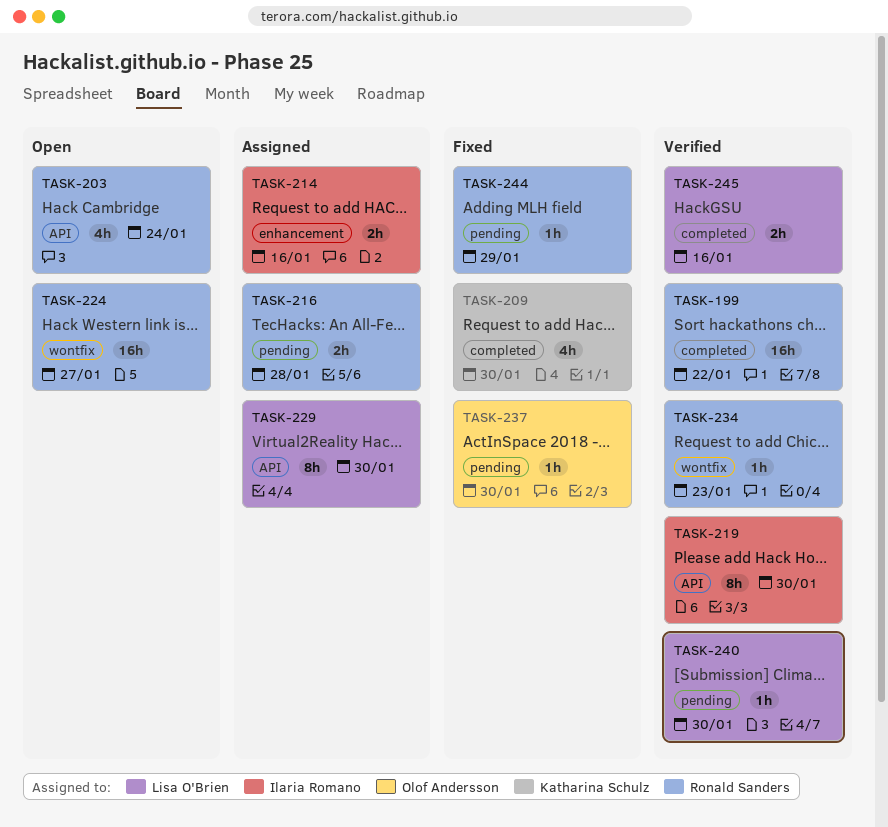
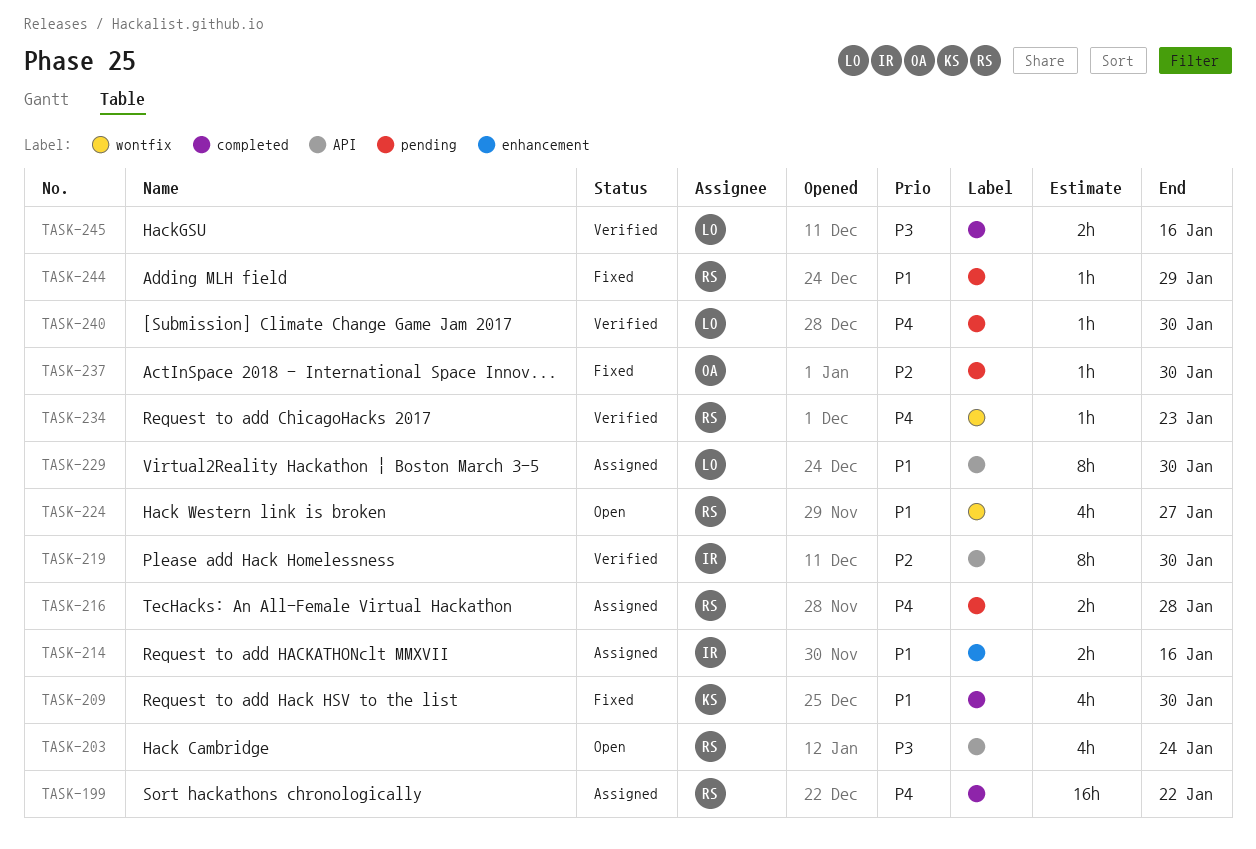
TASK-199, status: Verified -> Assigned
TASK-224, estimate: 16h -> 4h

